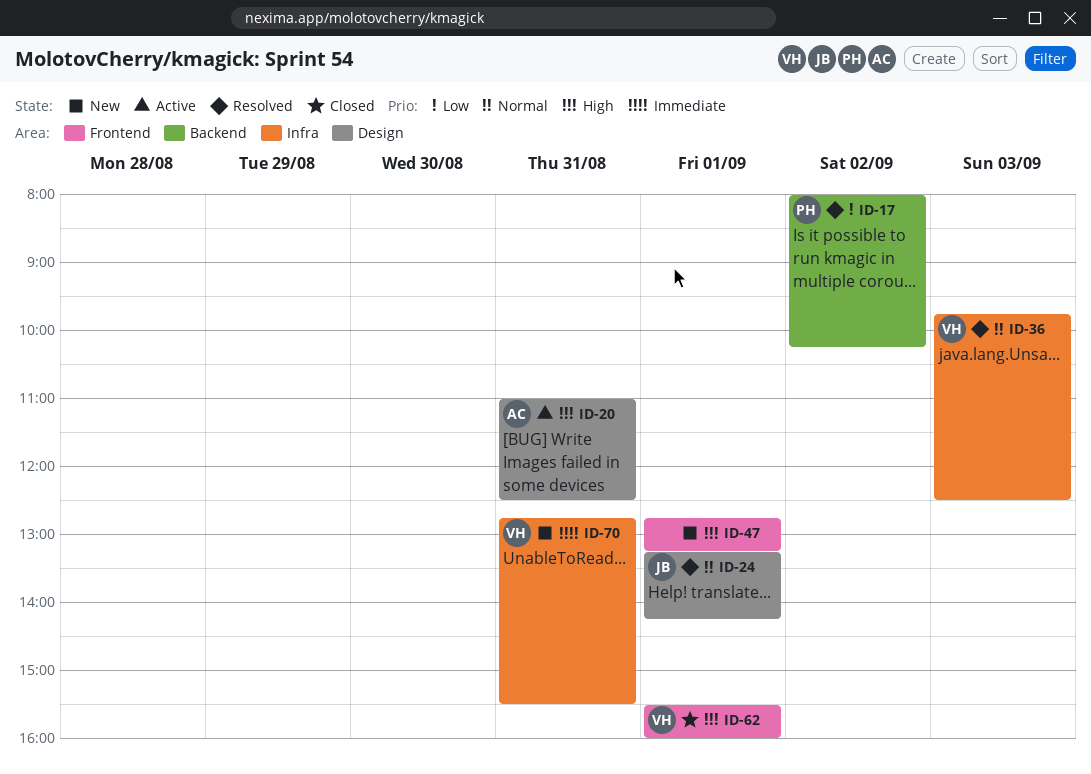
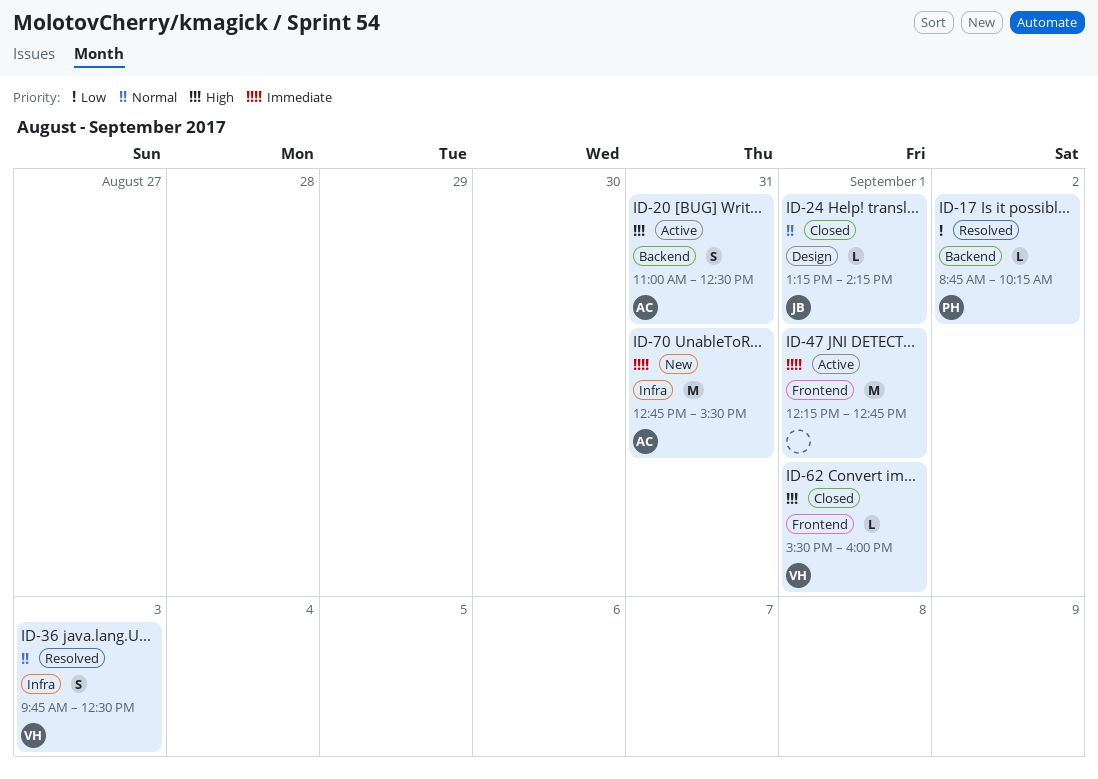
ID-17, begins: 08:00 -> 08:45
ID-20, label: Design -> Backend
ID-24, status: Resolved -> Closed
ID-47, status: New -> Active
ID-47, priority: High -> Immediate
ID-47, begins: 12:45 -> 12:15
ID-47, ends: 13:15 -> 12:45
ID-70, owner: VH -> AC

